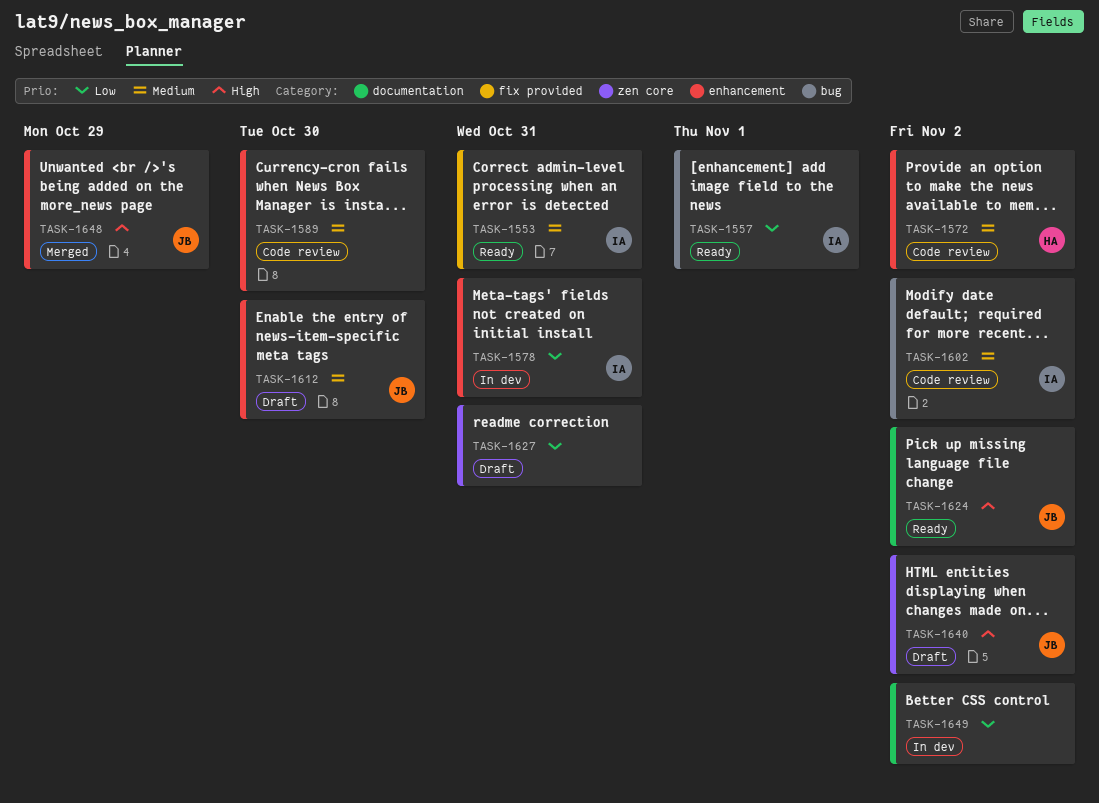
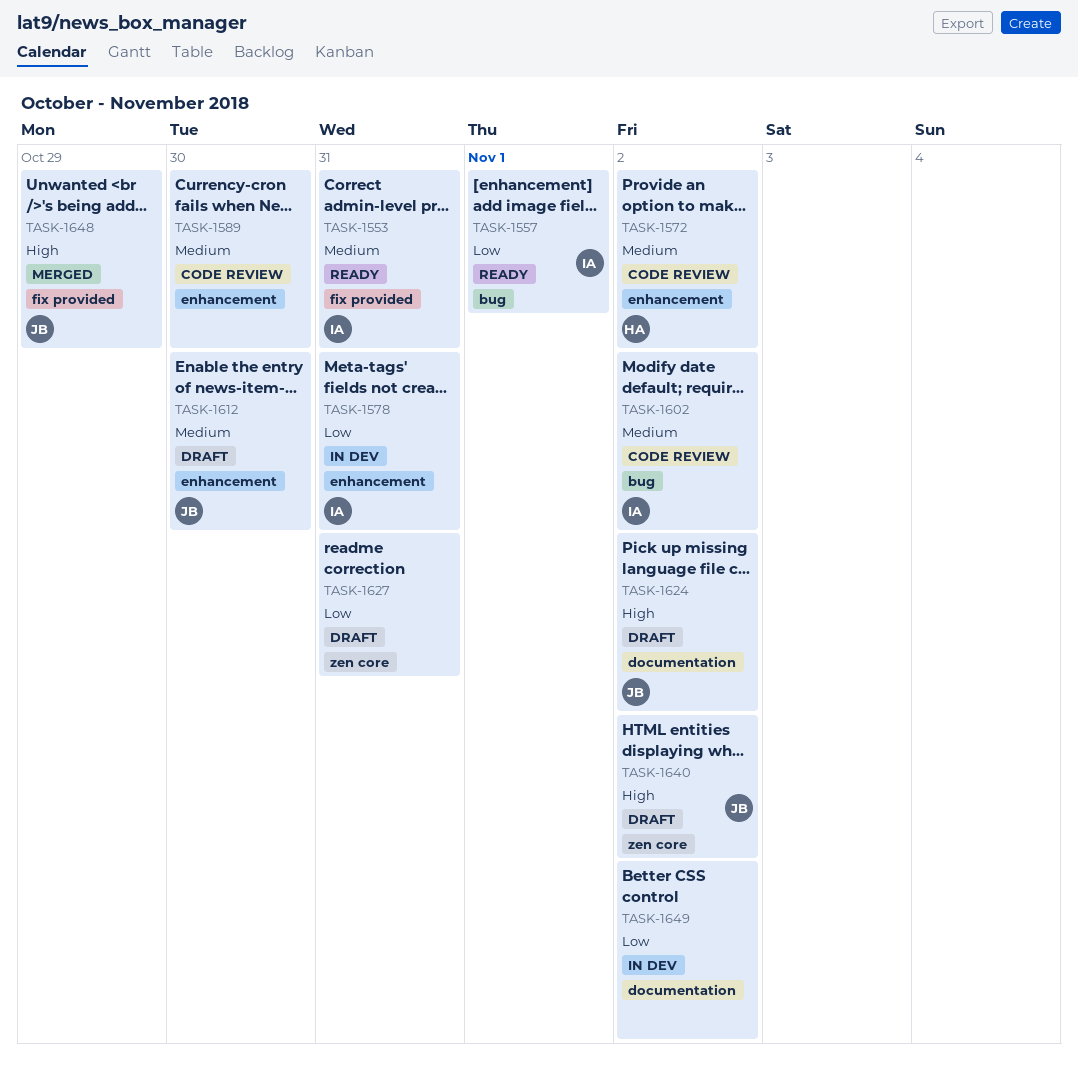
TASK-1624, status: Ready -> Draft
TASK-1648, label: enhancement -> fix provided

